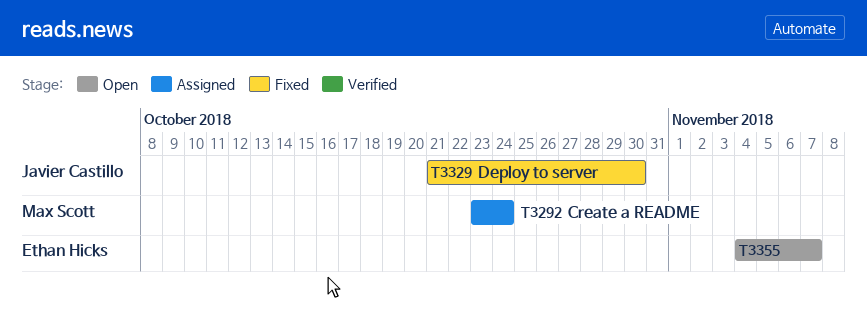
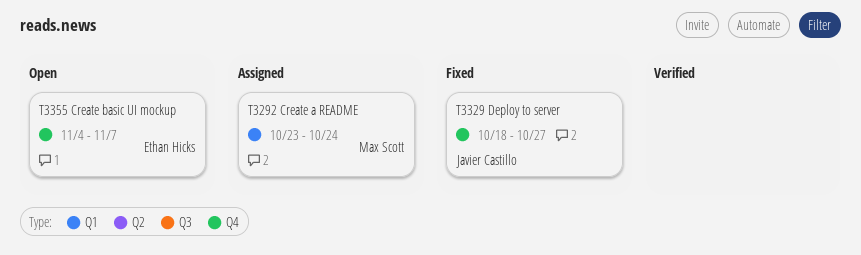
T3329, start: Oct 21 -> Oct 18
T3329, due: Oct 30 -> Oct 27

